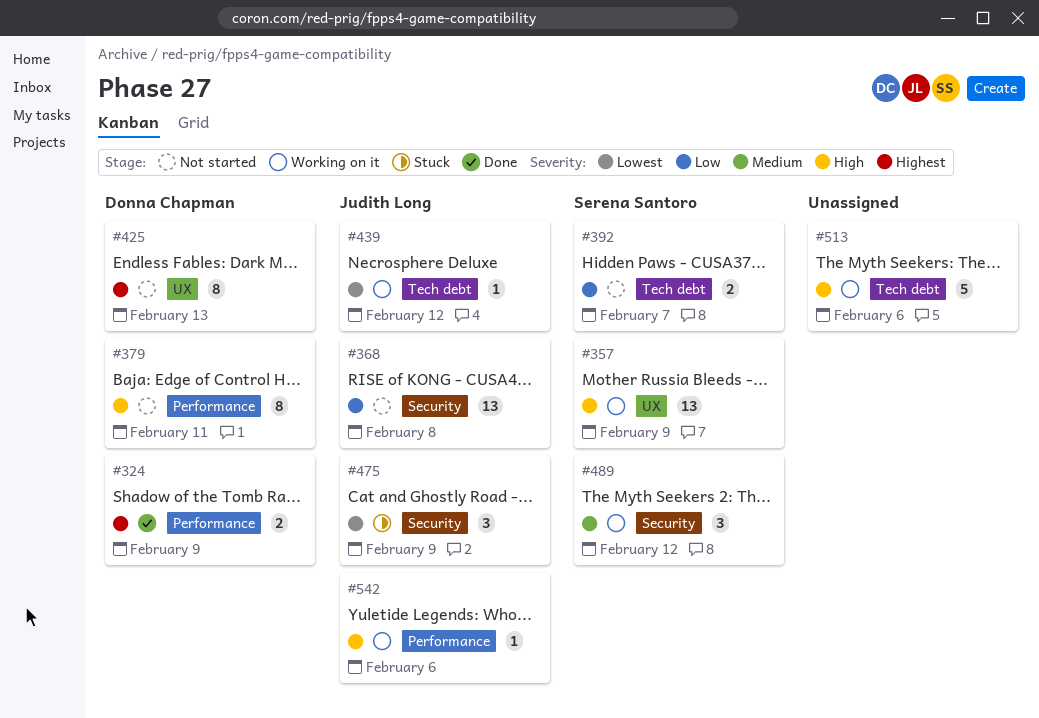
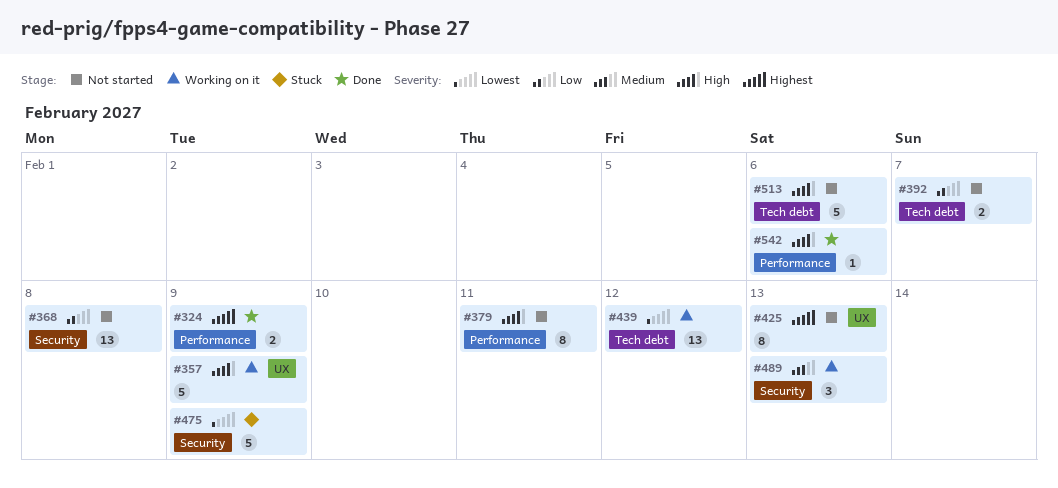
#357, estimate: 13 -> 5
#439, estimate: 1 -> 13
#475, estimate: 3 -> 5
#489, due: Feb 12 -> Feb 13
#513, status: Working on it -> Not started
#542, status: Working on it -> Done

